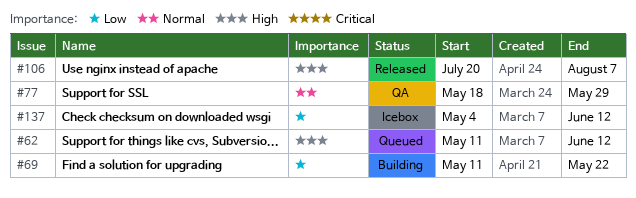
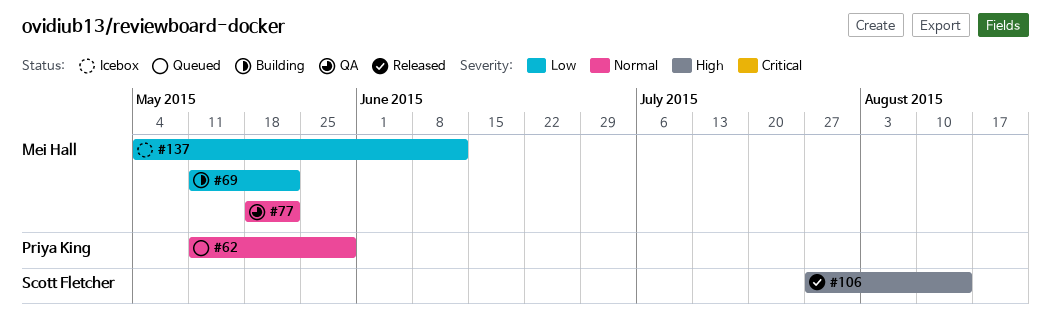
#62, priority: High -> Normal
#62, due: Jun 12 -> May 29
#77, due: May 29 -> May 22
#106, start: Jul 20 -> Jul 27
#106, due: Aug 7 -> Aug 14

